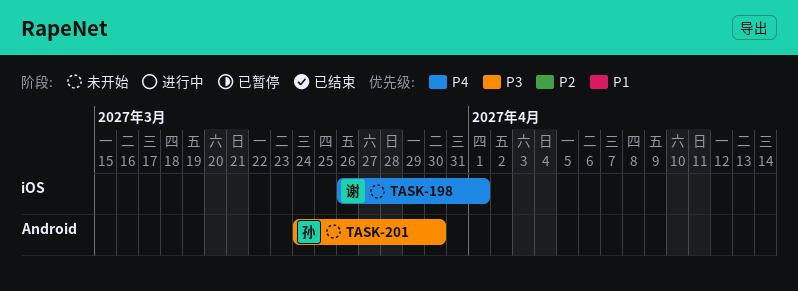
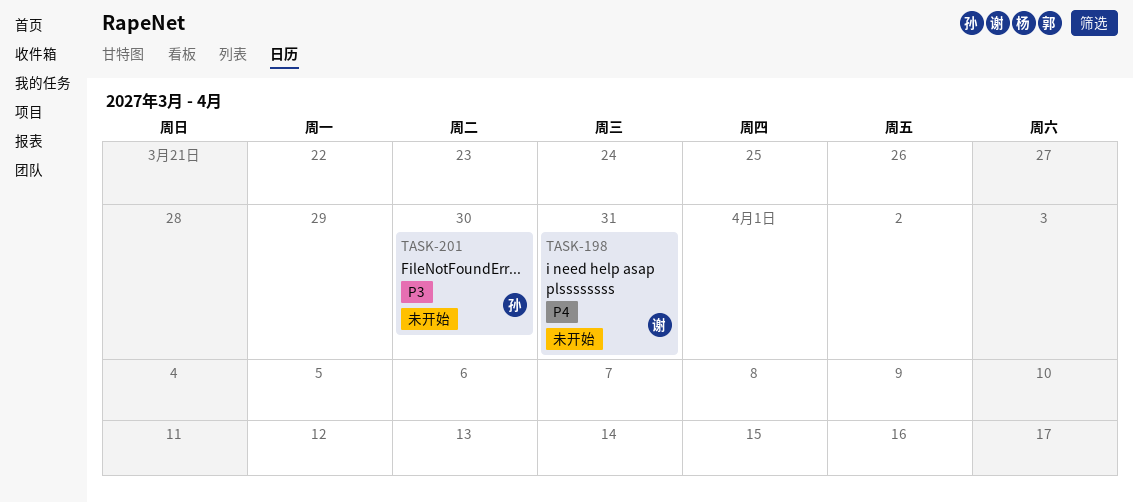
TASK-198, due: Apr 1 -> Mar 31

